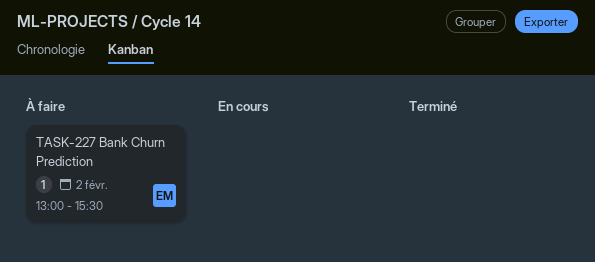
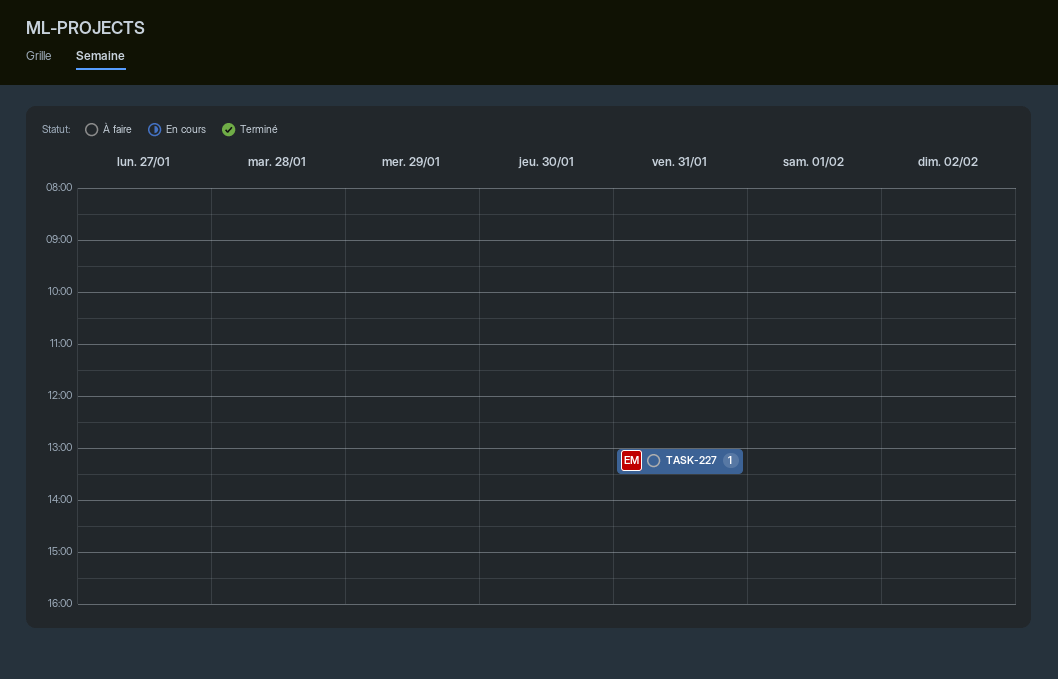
TASK-227, day: Feb 2 -> Jan 31
TASK-227, ends: 15:30 -> 13:30

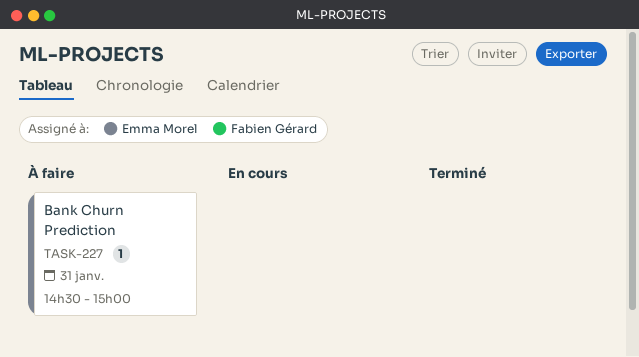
TASK-227, begins: 13:00 -> 14:30
TASK-227, ends: 13:30 -> 15:00

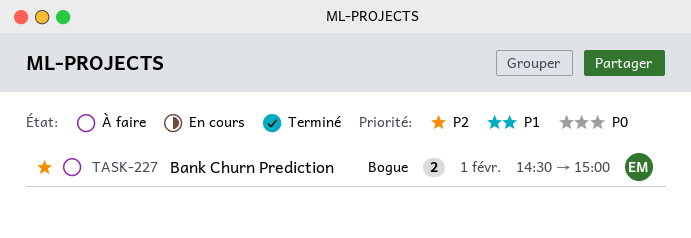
TASK-227, estimate: 1 -> 2
TASK-227, day: Jan 31 -> Feb 1

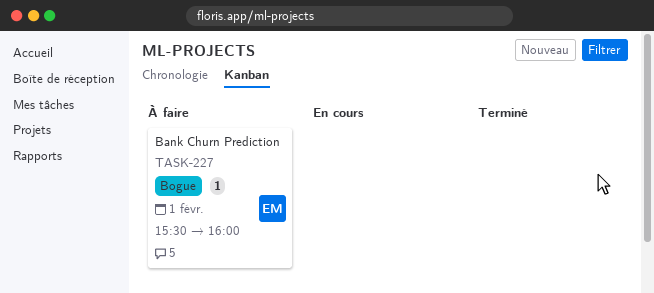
TASK-227, estimate: 2 -> 1
TASK-227, begins: 14:30 -> 15:30
TASK-227, ends: 15:00 -> 16:00

